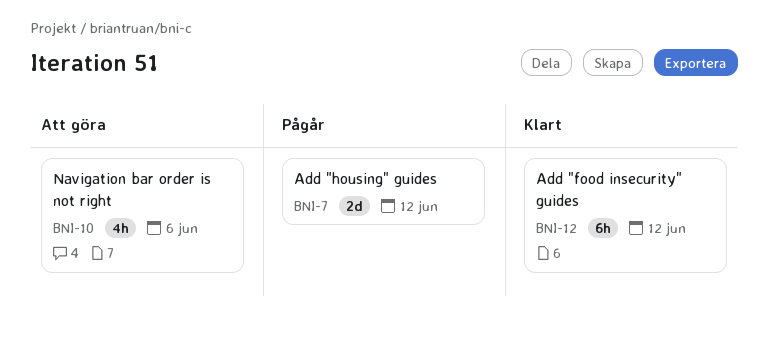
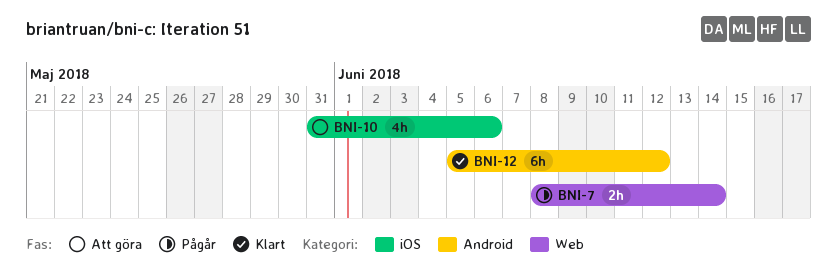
BNI-7, estimate: 2d -> 2h
BNI-7, due: Jun 12 -> Jun 14

